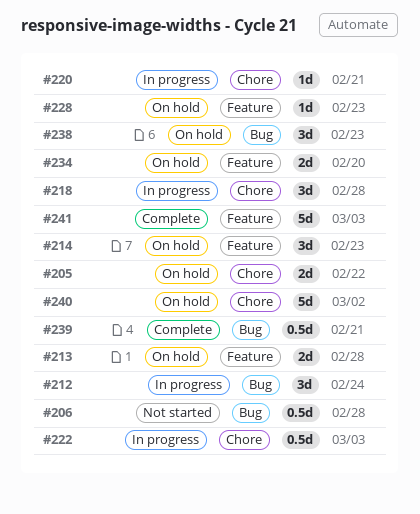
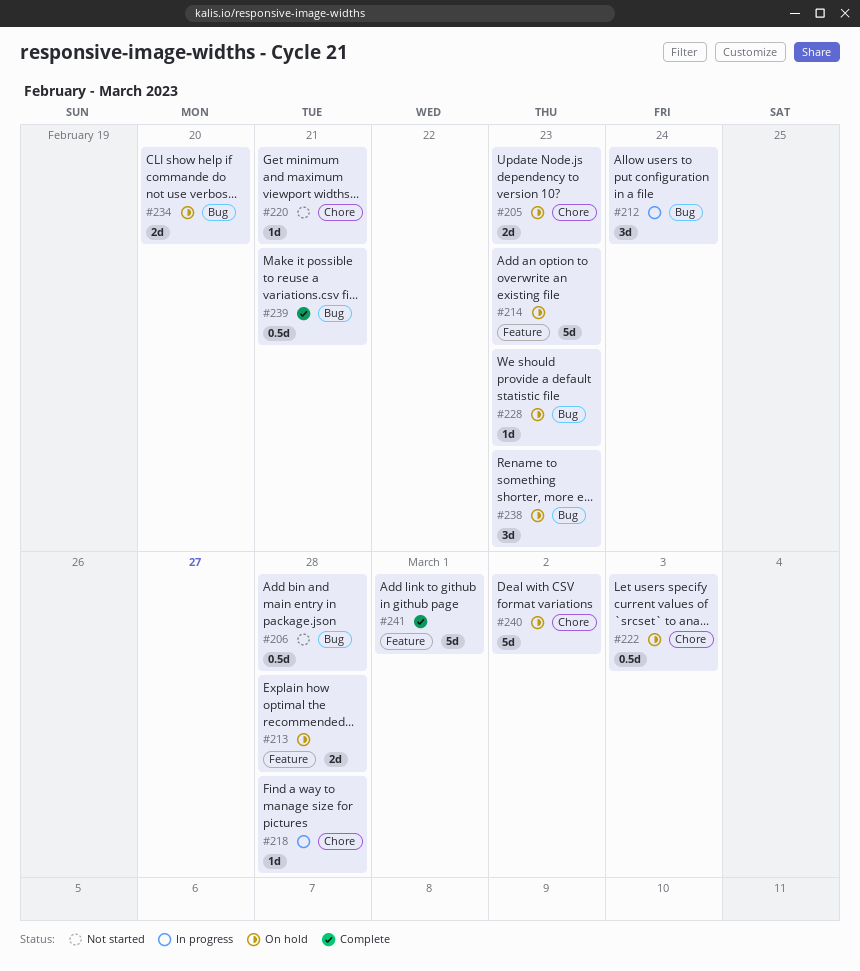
#205, due: Feb 22 -> Feb 23
#214, estimate: 3d -> 5d
#218, estimate: 3d -> 1d
#220, status: In progress -> Not started
#222, status: In progress -> On hold
#228, label: Feature -> Bug
#234, label: Feature -> Bug
#241, due: Mar 3 -> Mar 1

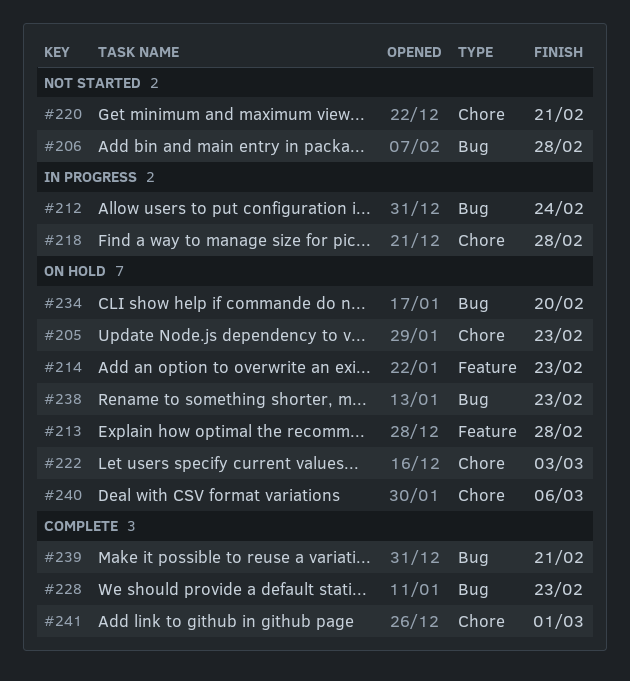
#228, status: On hold -> Complete
#240, due: Mar 2 -> Mar 6
#241, label: Feature -> Chore

